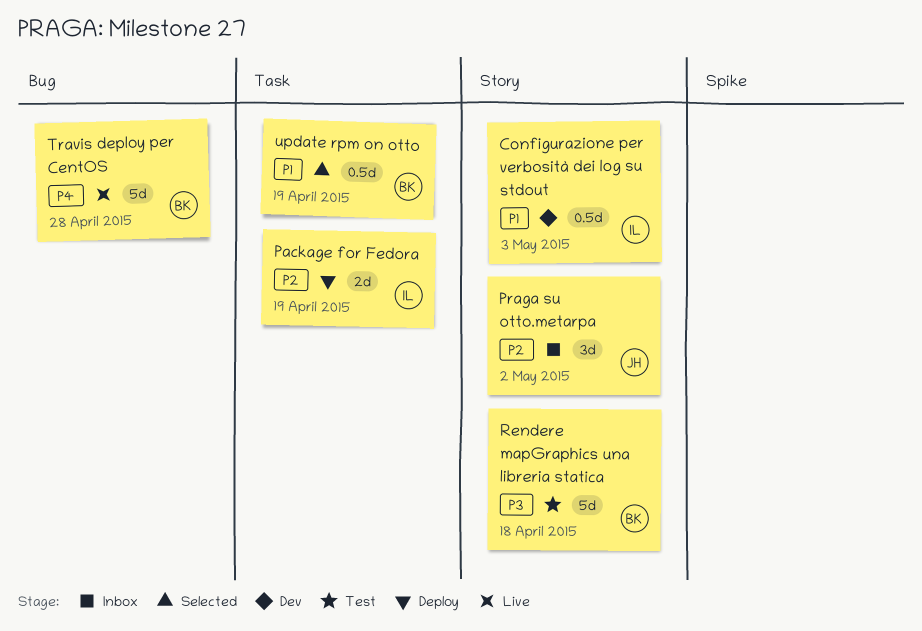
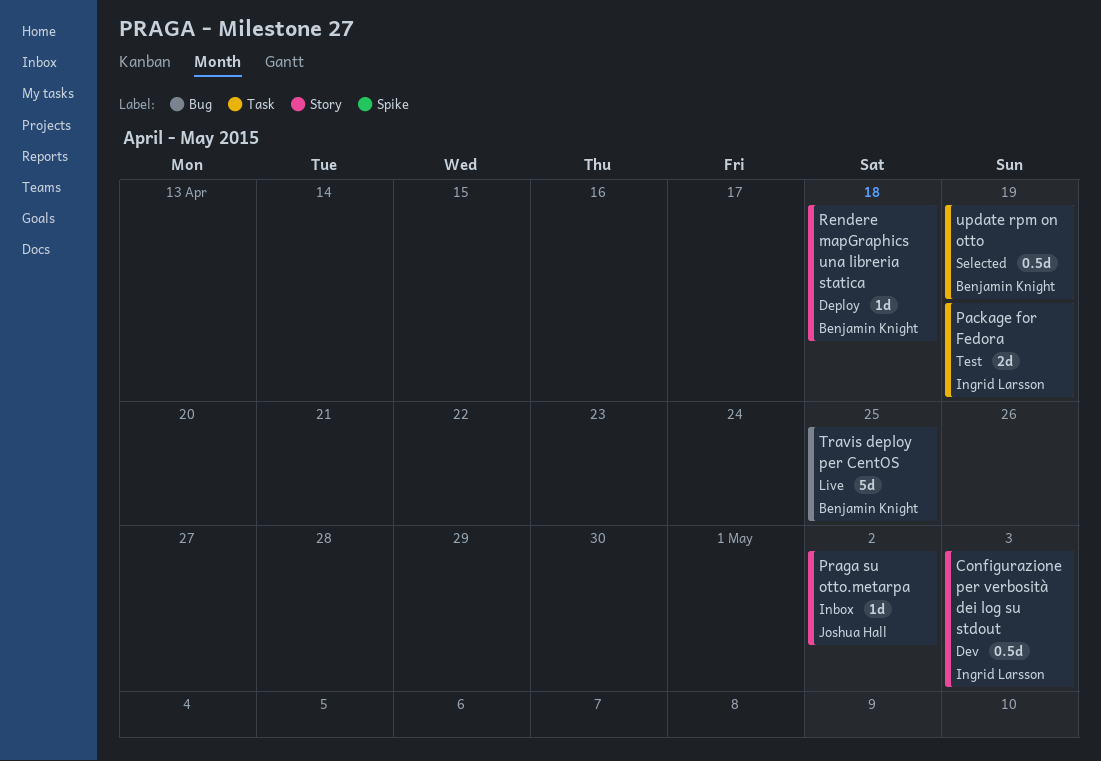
Package for Fedora, status: Deploy -> Test
Praga su otto.metarpa, estimate: 3d -> 1d
Rendere mapGraphics una libreria statica, status: Test -> Deploy
Rendere mapGraphics una libreria statica, estimate: 5d -> 1d
Travis deploy per CentOS, due: Apr 28 -> Apr 25

